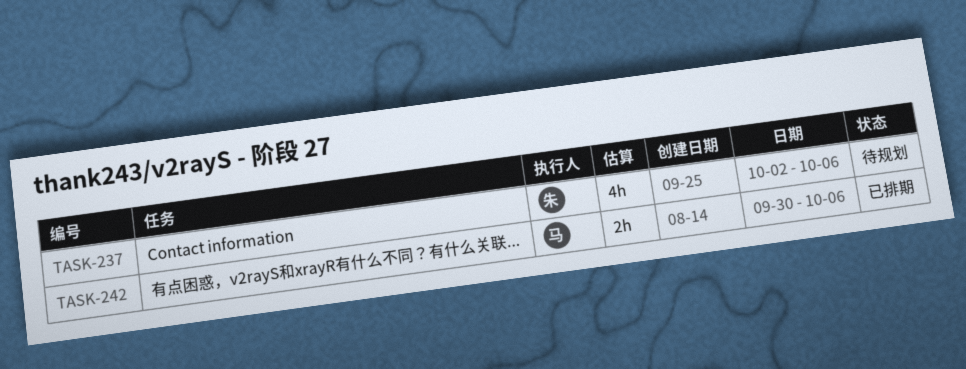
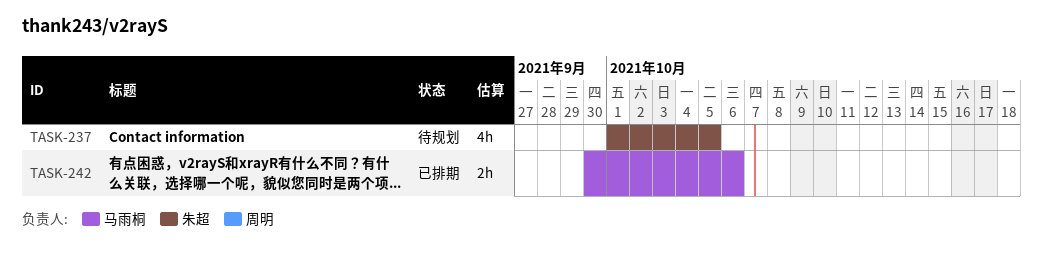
TASK-237, start: Oct 2 -> Oct 1
TASK-237, due: Oct 6 -> Oct 5

